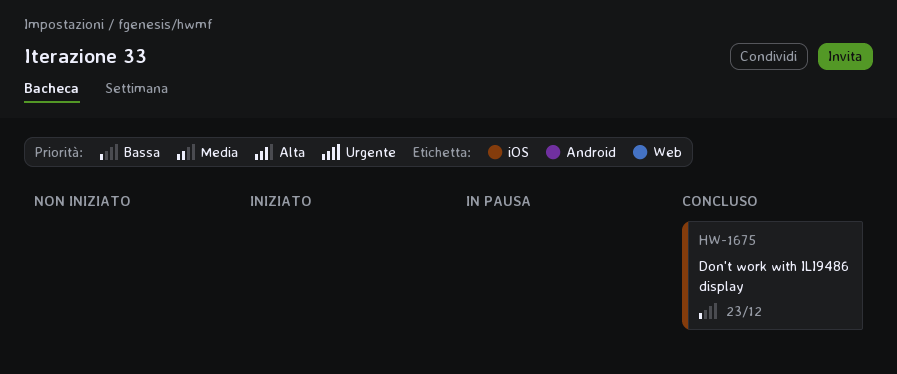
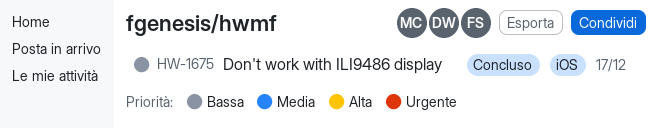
HW-1675, due: Dec 23 -> Dec 17

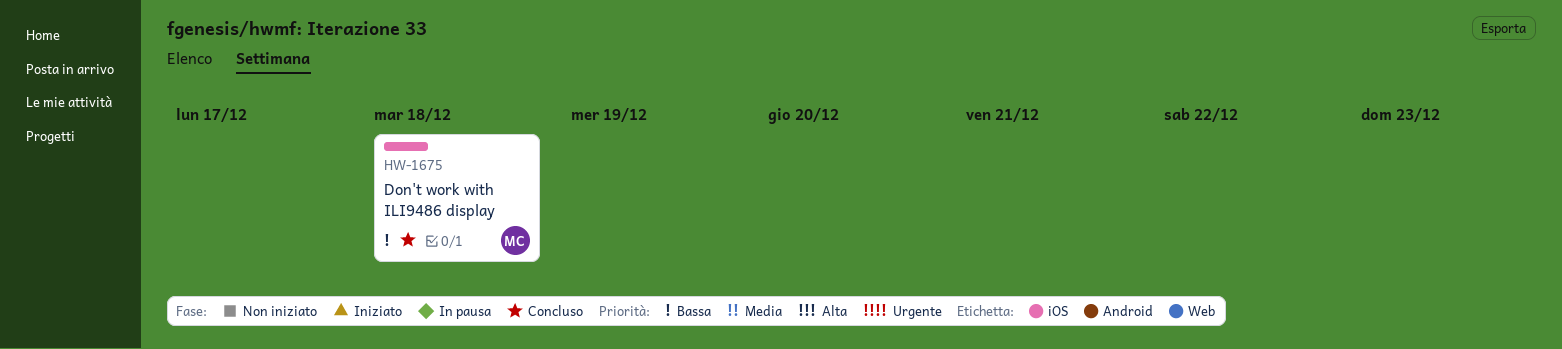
HW-1675, due: Dec 17 -> Dec 18

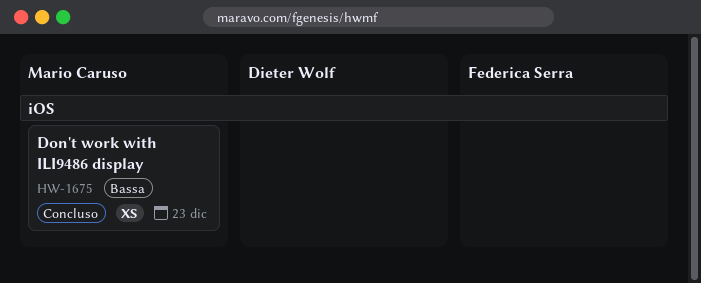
HW-1675, due: Dec 18 -> Dec 23

